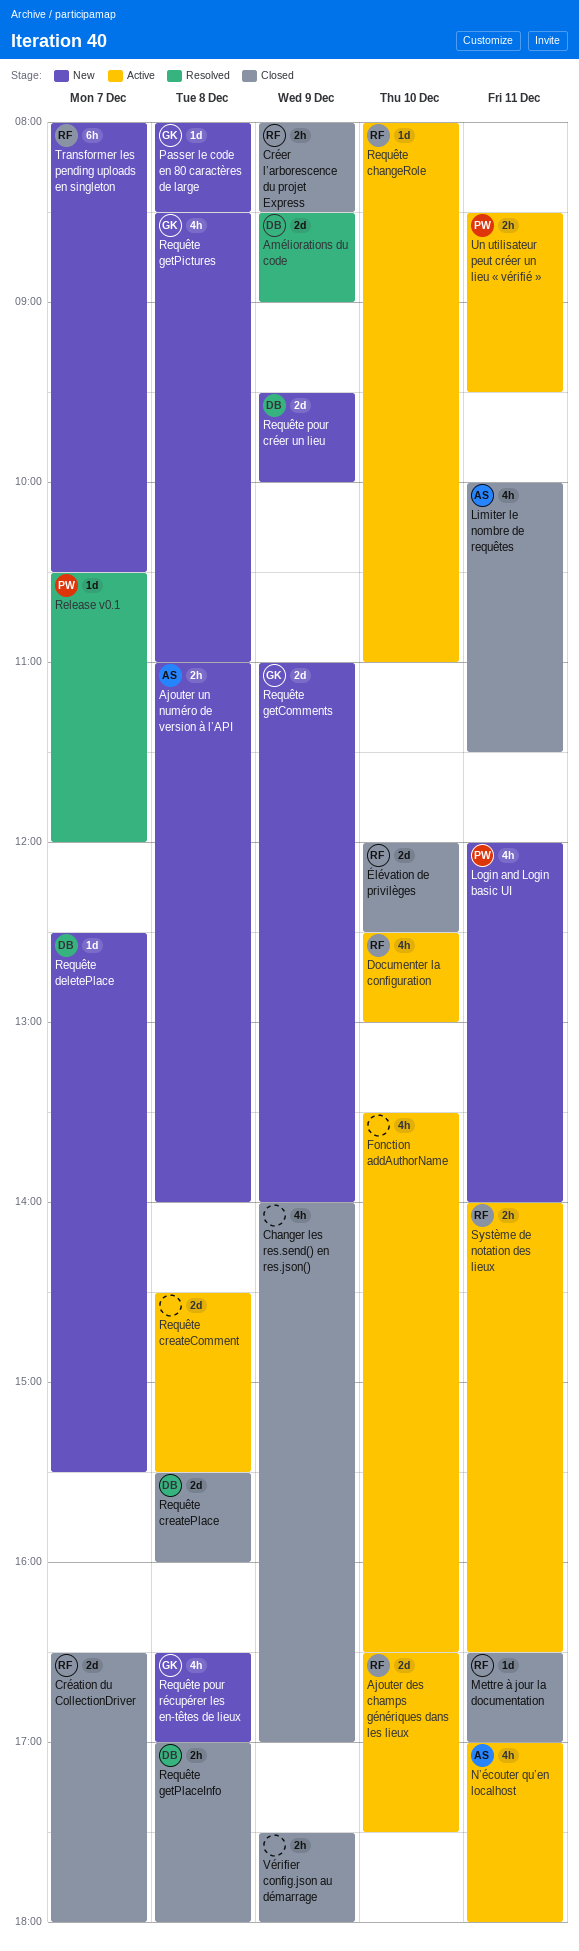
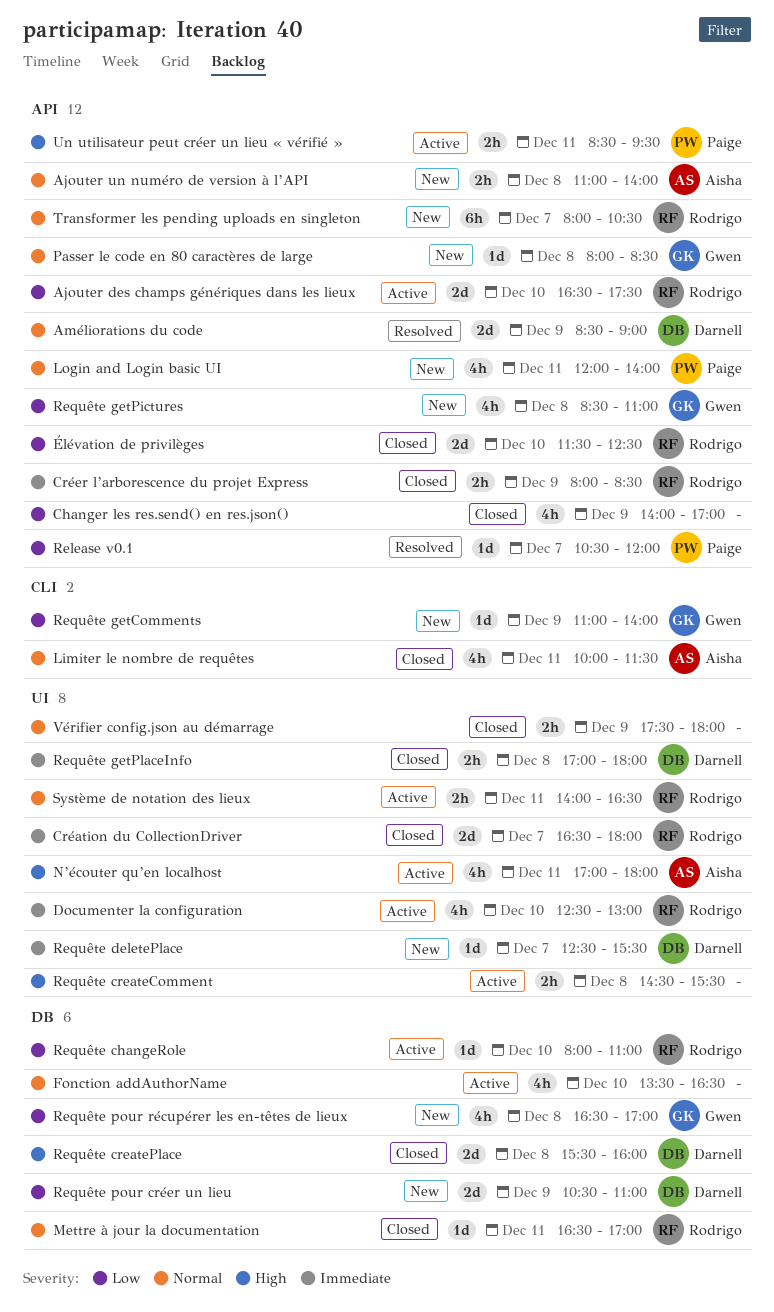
Requête createComment, estimate: 2d -> 2h
Requête getComments, estimate: 2d -> 1d
Requête pour créer un lieu, begins: 09:30 -> 10:30
Requête pour créer un lieu, ends: 10:00 -> 11:00
Élévation de privilèges, begins: 12:00 -> 11:30

